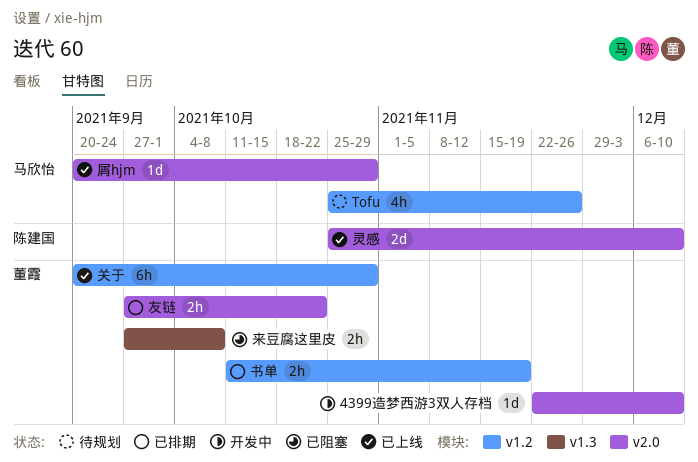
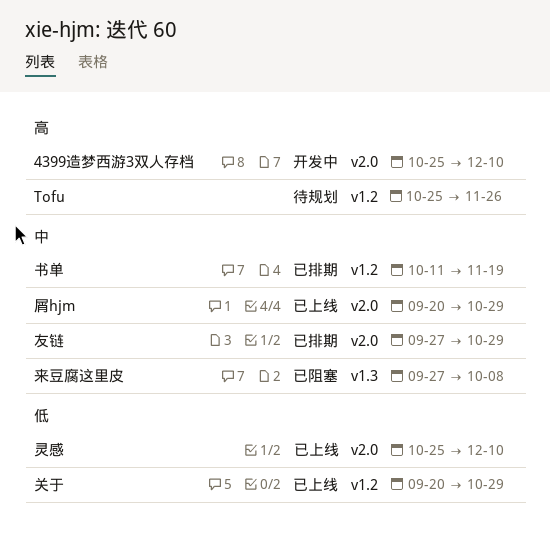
4399造梦西游3双人存档, start: Nov 22 -> Oct 25
友链, due: Oct 22 -> Oct 29

